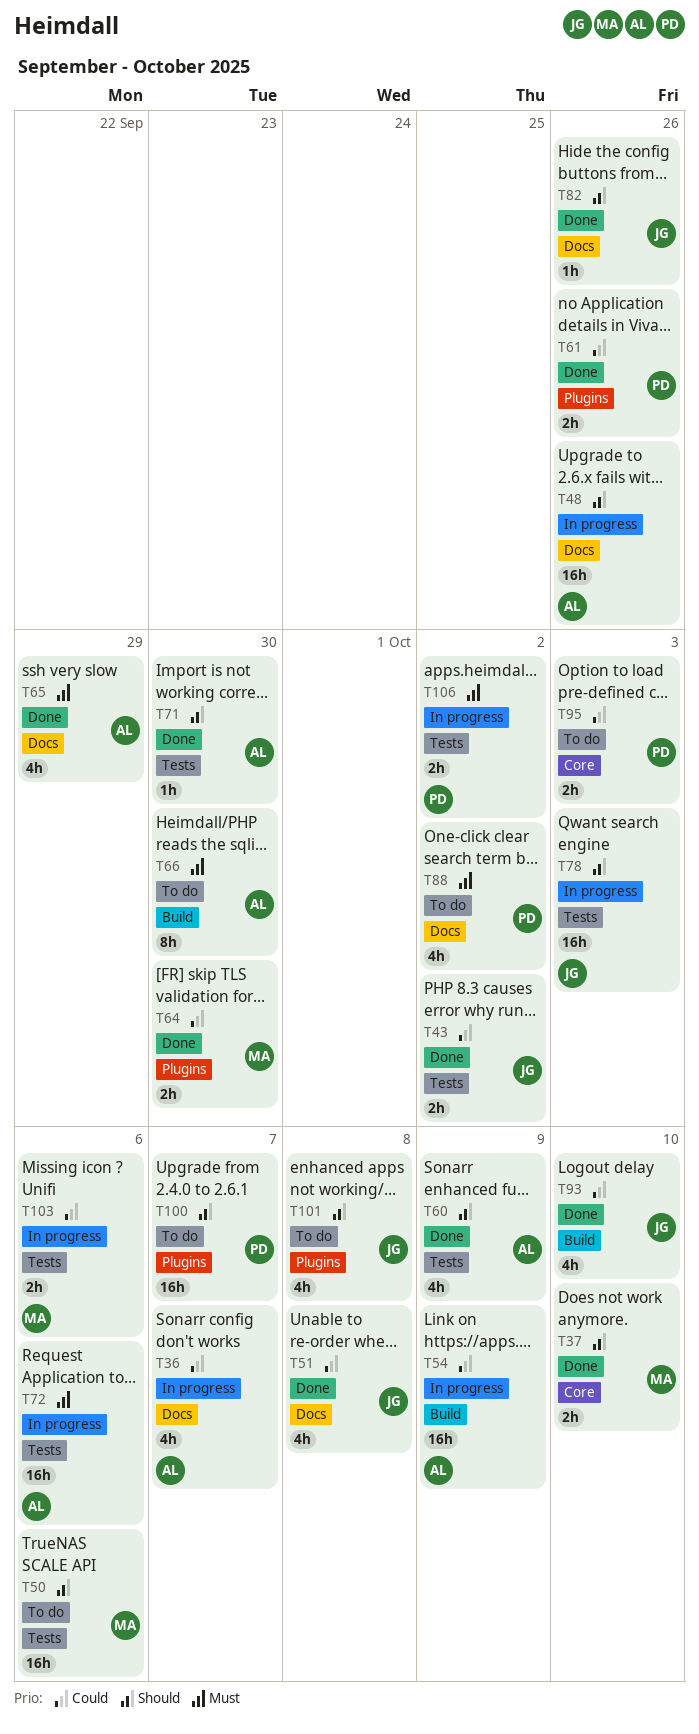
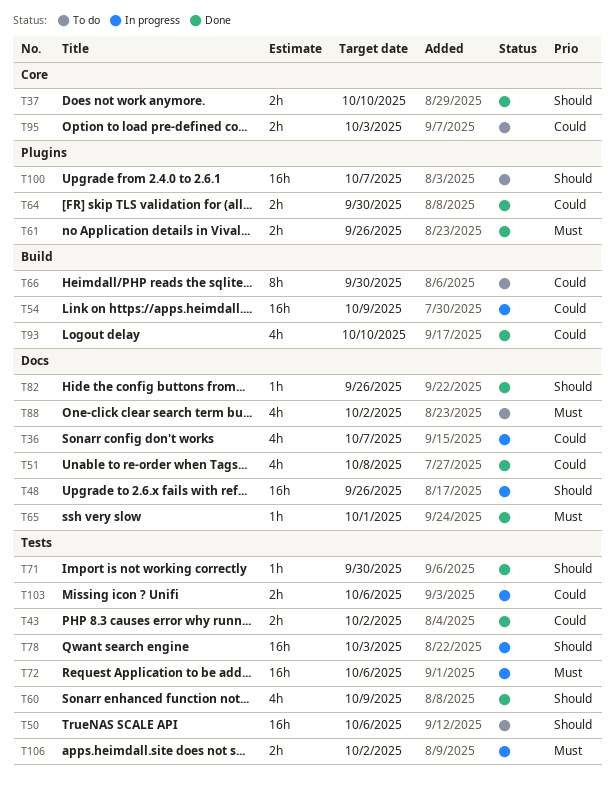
T61, priority: Could -> Must
T65, estimate: 4h -> 1h
T65, due: Sep 29 -> Oct 1
T66, priority: Must -> Could
T101: present -> none

